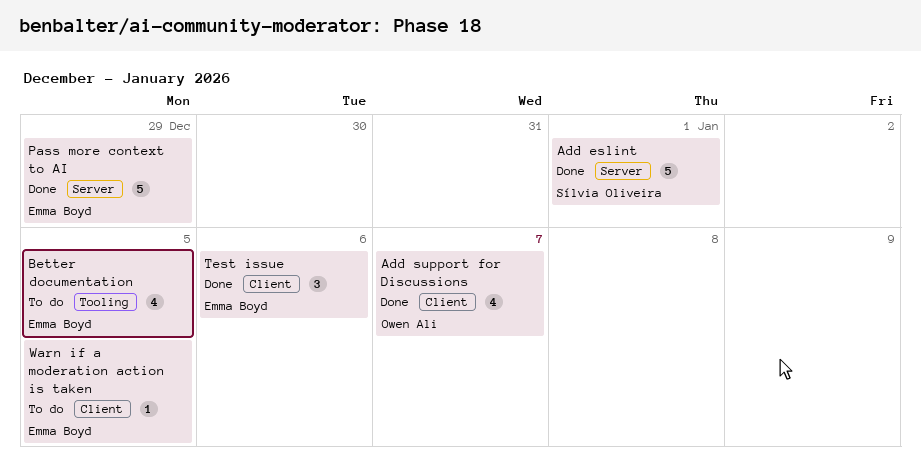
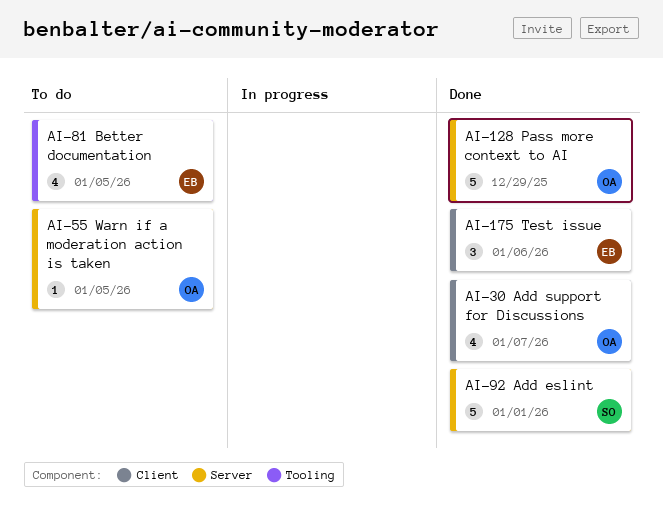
Pass more context to AI, owner: Emma Boyd -> Owen Ali
Warn if a moderation action is taken, owner: Emma Boyd -> Owen Ali
Warn if a moderation action is taken, label: Client -> Server

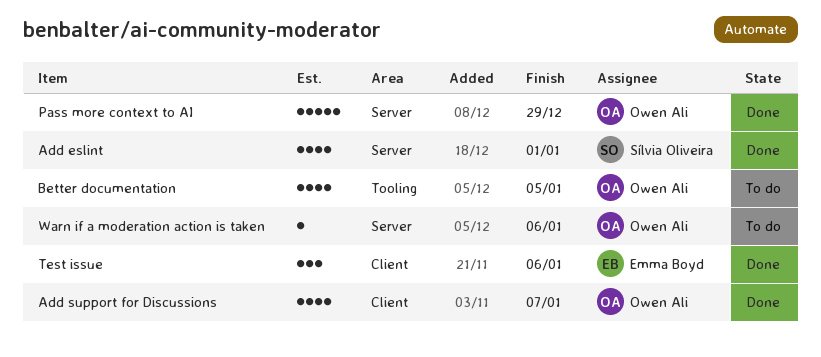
Add eslint, estimate: 5 -> 4
Better documentation, owner: Emma Boyd -> Owen Ali
Warn if a moderation action is taken, due: Jan 5 -> Jan 6

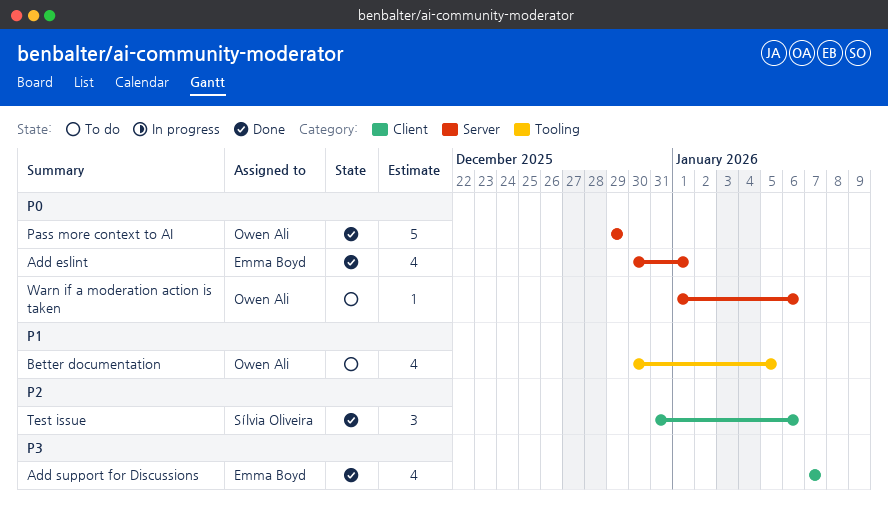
Add eslint, owner: Sílvia Oliveira -> Emma Boyd
Add support for Discussions, owner: Owen Ali -> Emma Boyd
Test issue, owner: Emma Boyd -> Sílvia Oliveira

